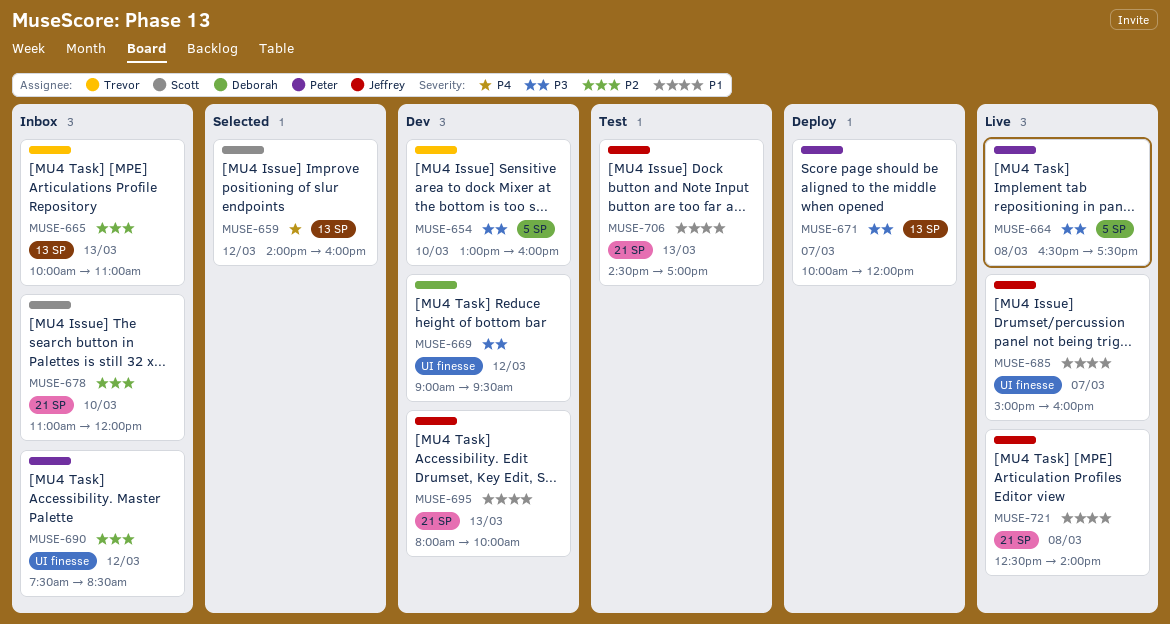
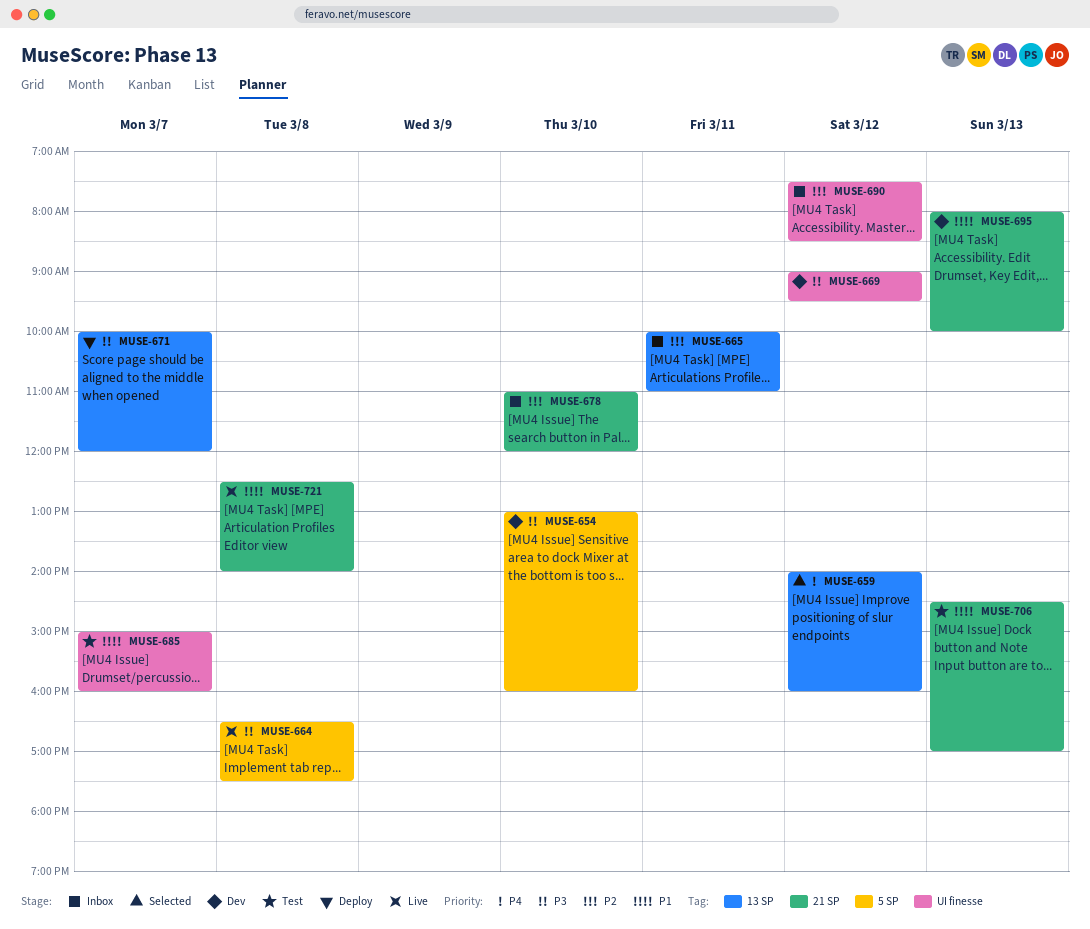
MUSE-665, day: Mar 13 -> Mar 11
MUSE-685, status: Live -> Test

